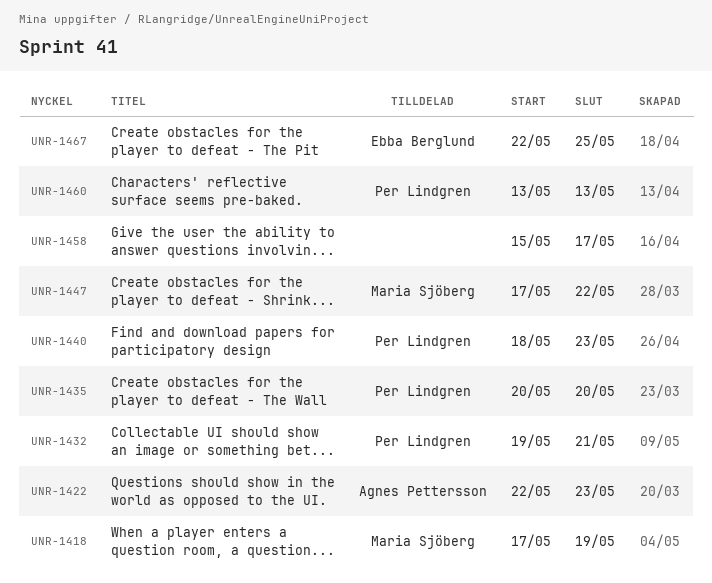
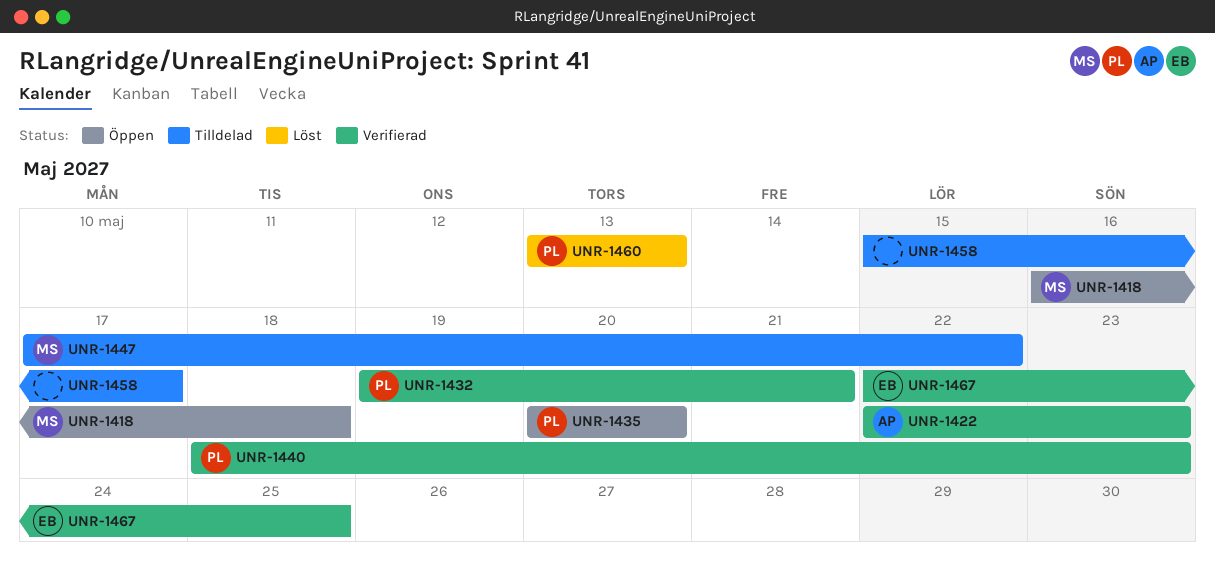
UNR-1418, start: May 17 -> May 16
UNR-1418, due: May 19 -> May 18

